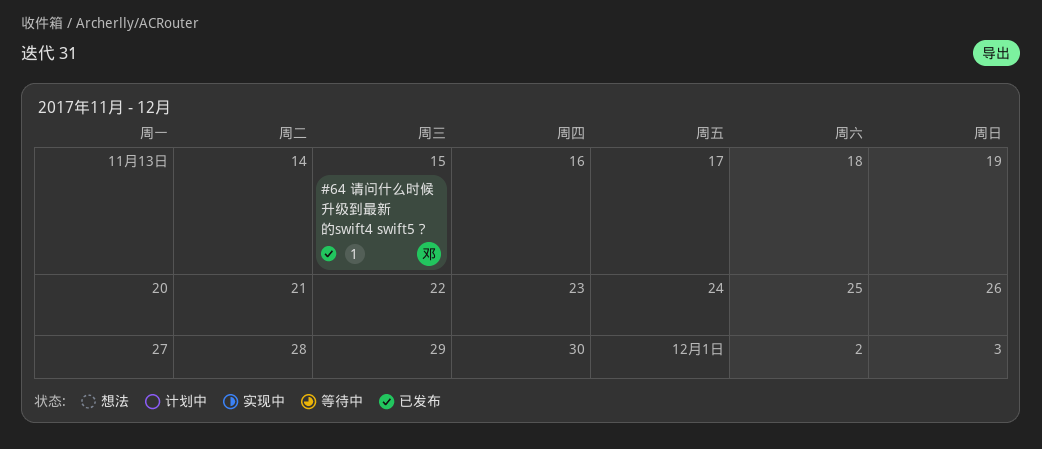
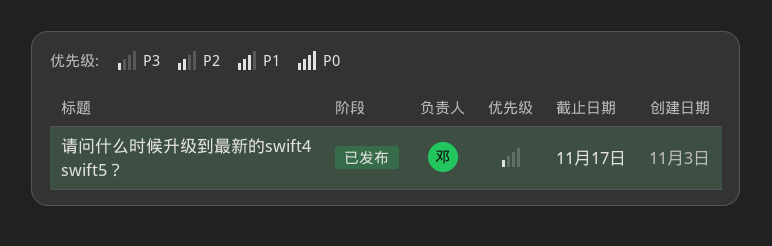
请问什么时候升级到最新的swift4 swift5？, due: Nov 15 -> Nov 17

